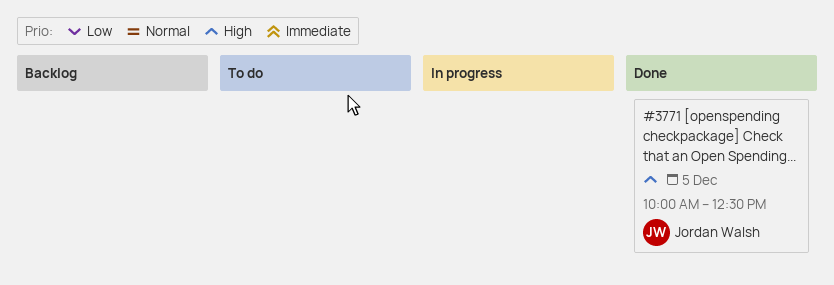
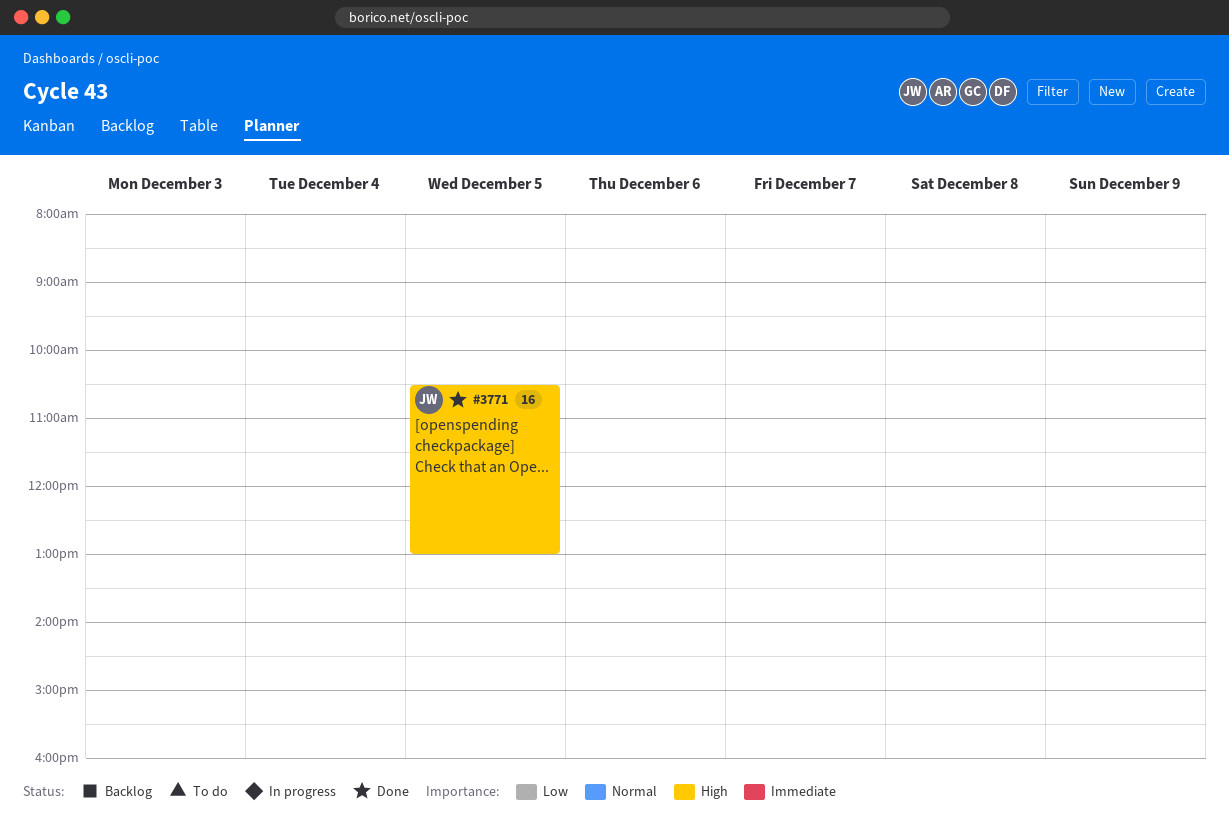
#3771, begins: 10:00 -> 10:30
#3771, ends: 12:30 -> 13:00

